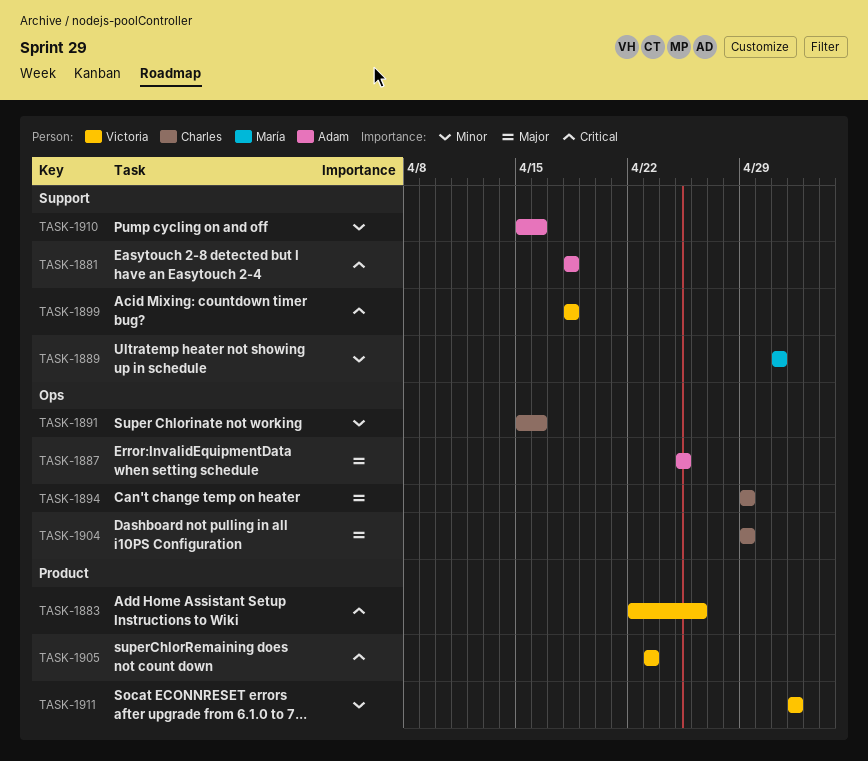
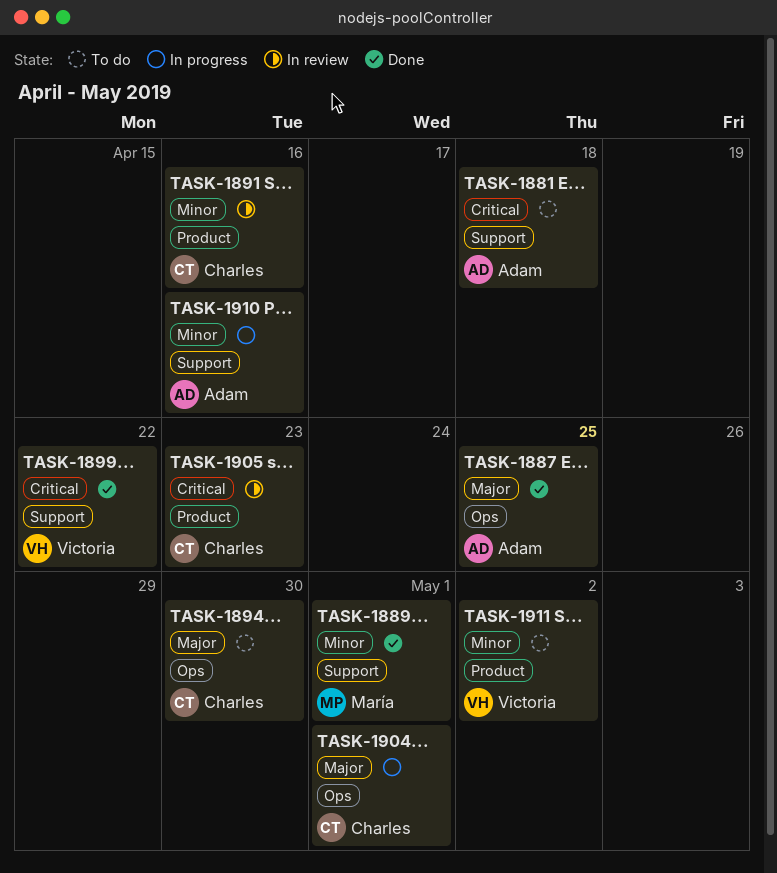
TASK-1883: present -> none
TASK-1891, label: Ops -> Product
TASK-1894, due: Apr 29 -> Apr 30
TASK-1899, due: Apr 18 -> Apr 22
TASK-1904, due: Apr 29 -> May 1
TASK-1905, owner: Victoria -> Charles

